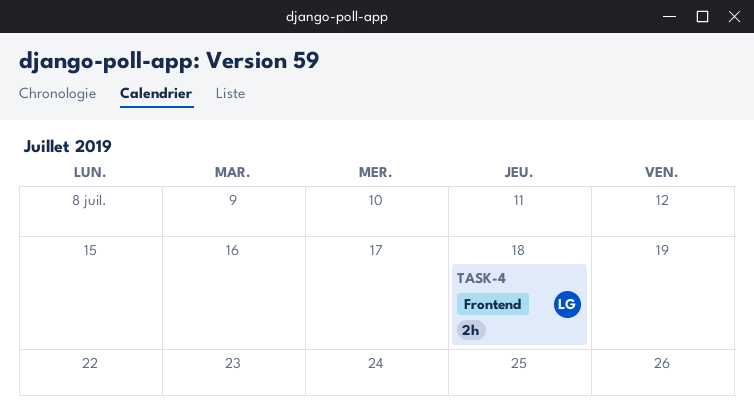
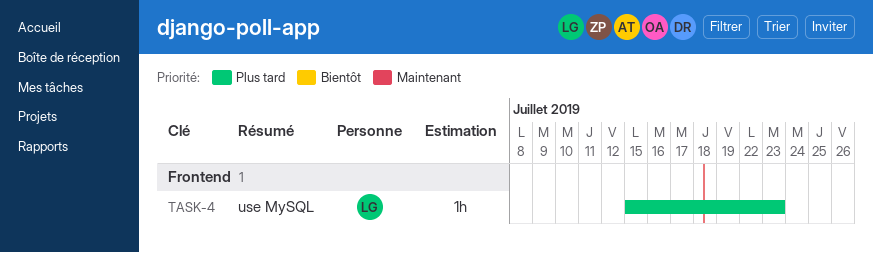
TASK-4, estimate: 2h -> 1h
TASK-4, due: Jul 18 -> Jul 23

